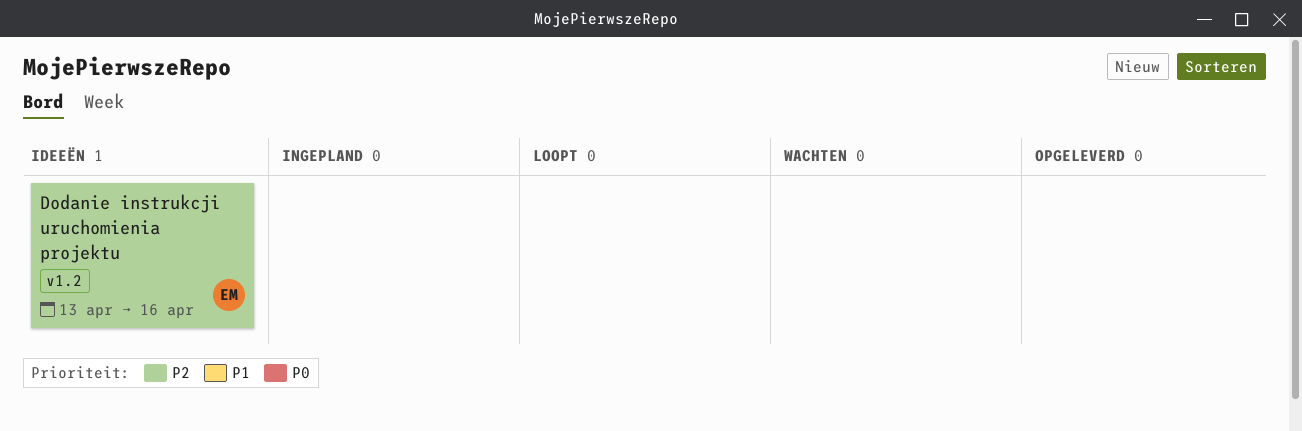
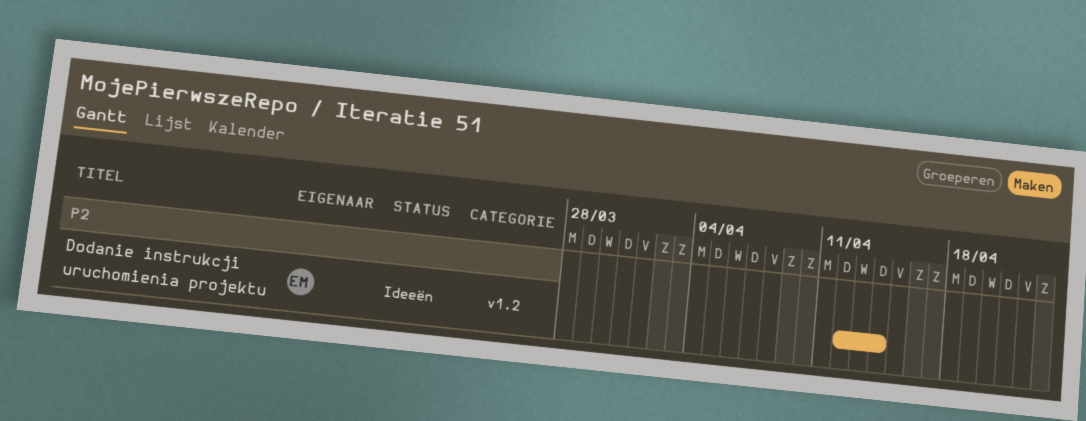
Dodanie instrukcji uruchomienia projektu, start: Apr 13 -> Apr 12
Dodanie instrukcji uruchomienia projektu, due: Apr 16 -> Apr 14

